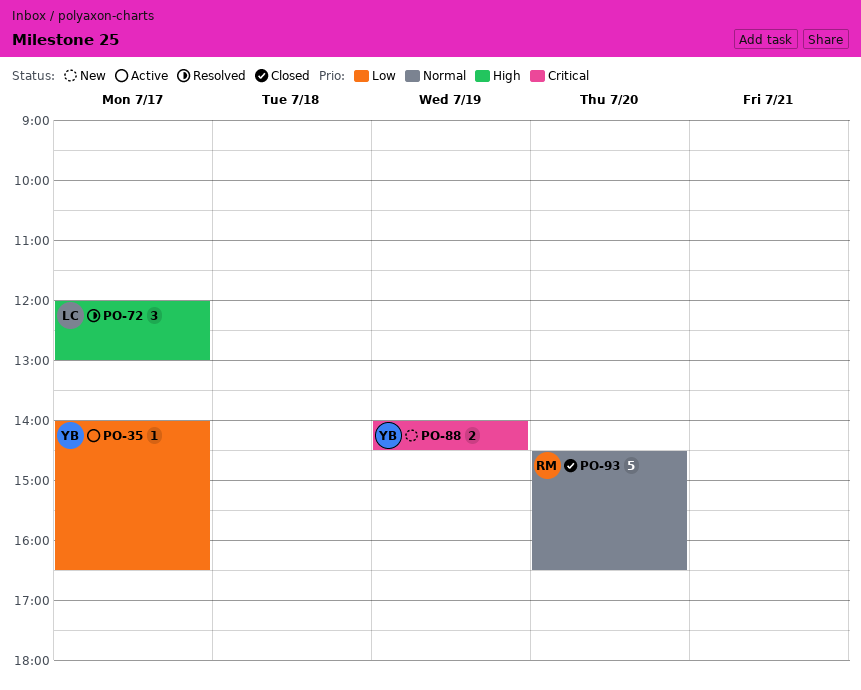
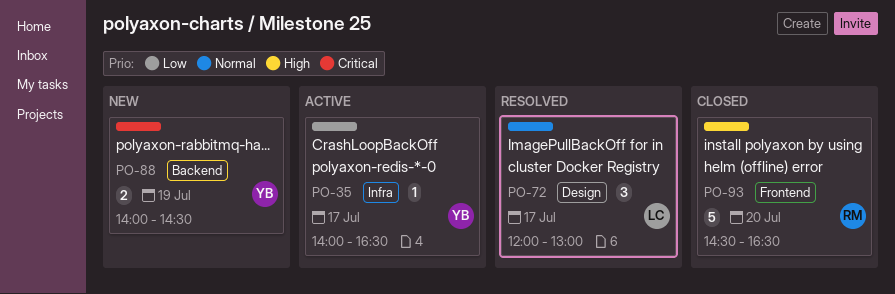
PO-72, priority: High -> Normal
PO-93, priority: Normal -> High

